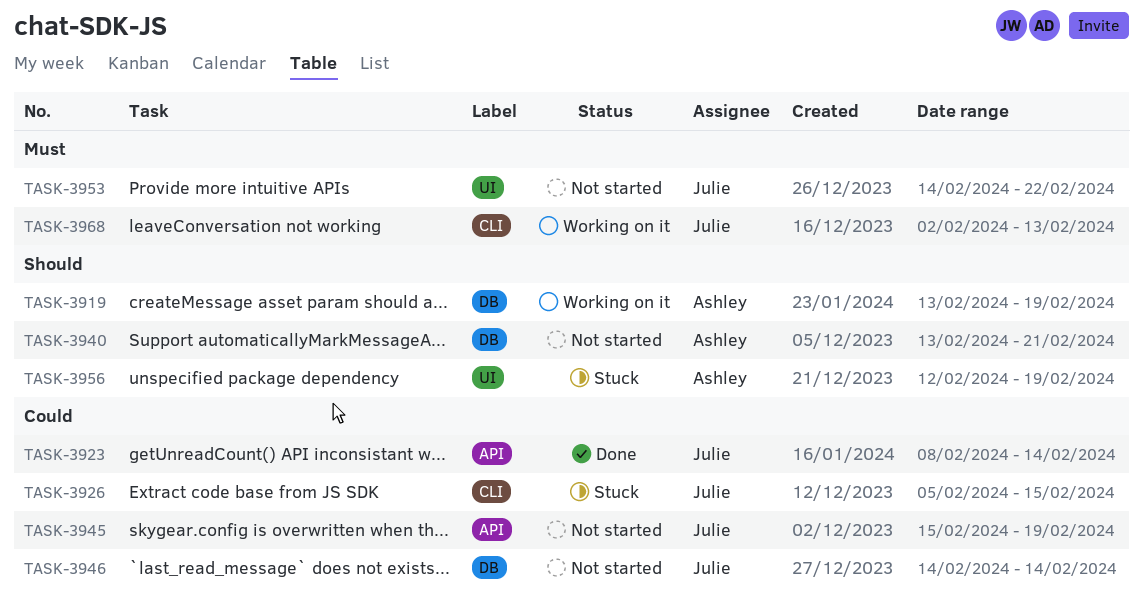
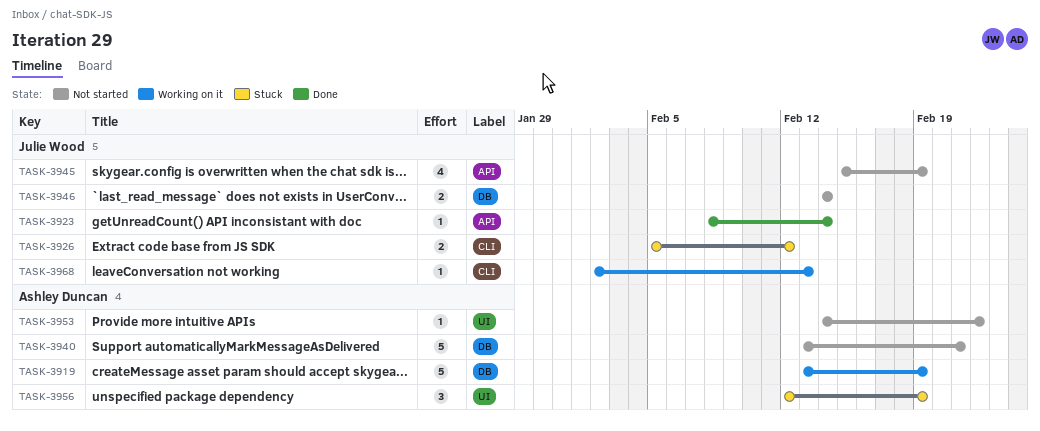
TASK-3926, due: Feb 15 -> Feb 12
TASK-3953, owner: Julie Wood -> Ashley Duncan

